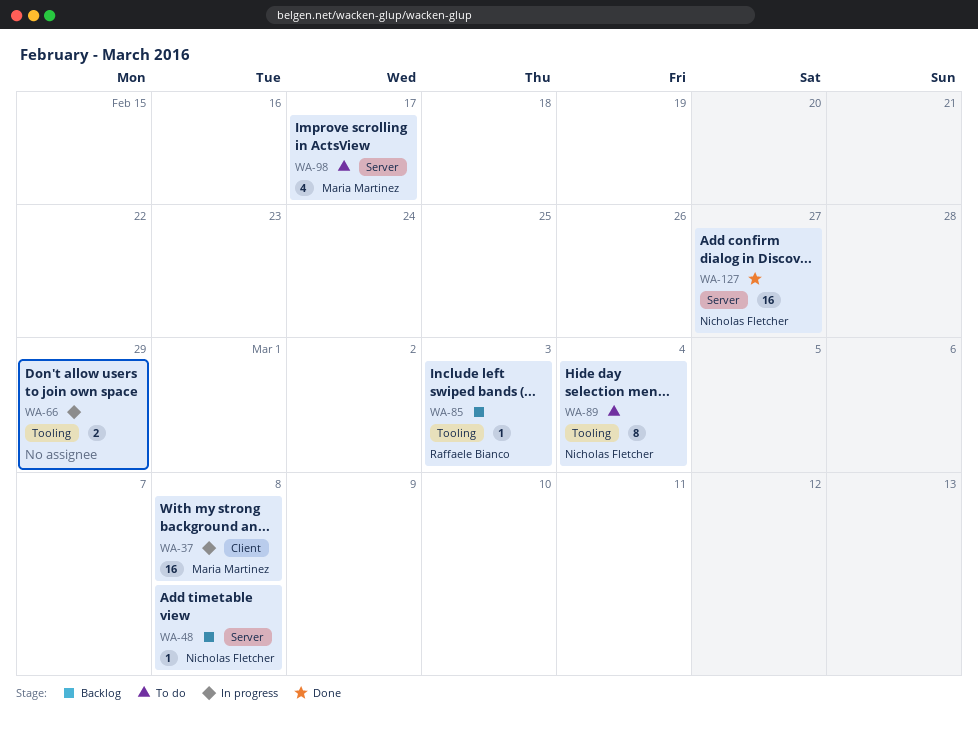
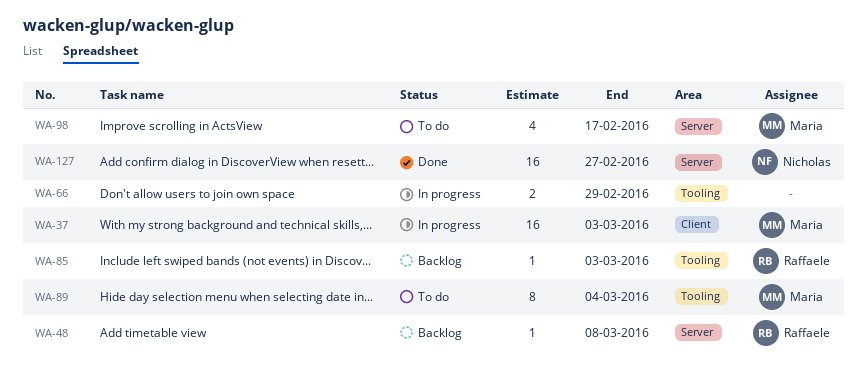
WA-37, due: Mar 8 -> Mar 3
WA-48, owner: Nicholas Fletcher -> Raffaele Bianco
WA-89, owner: Nicholas Fletcher -> Maria Martinez

